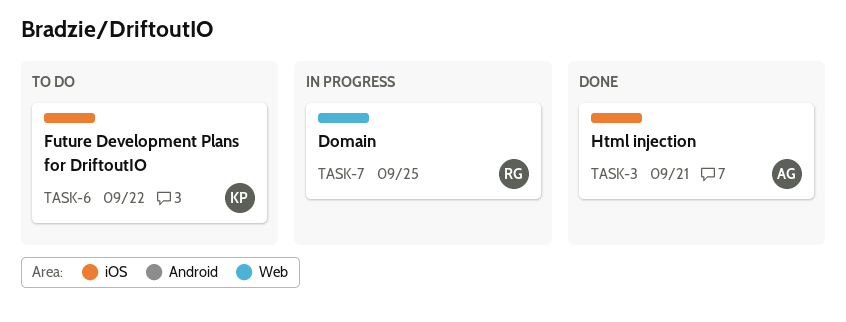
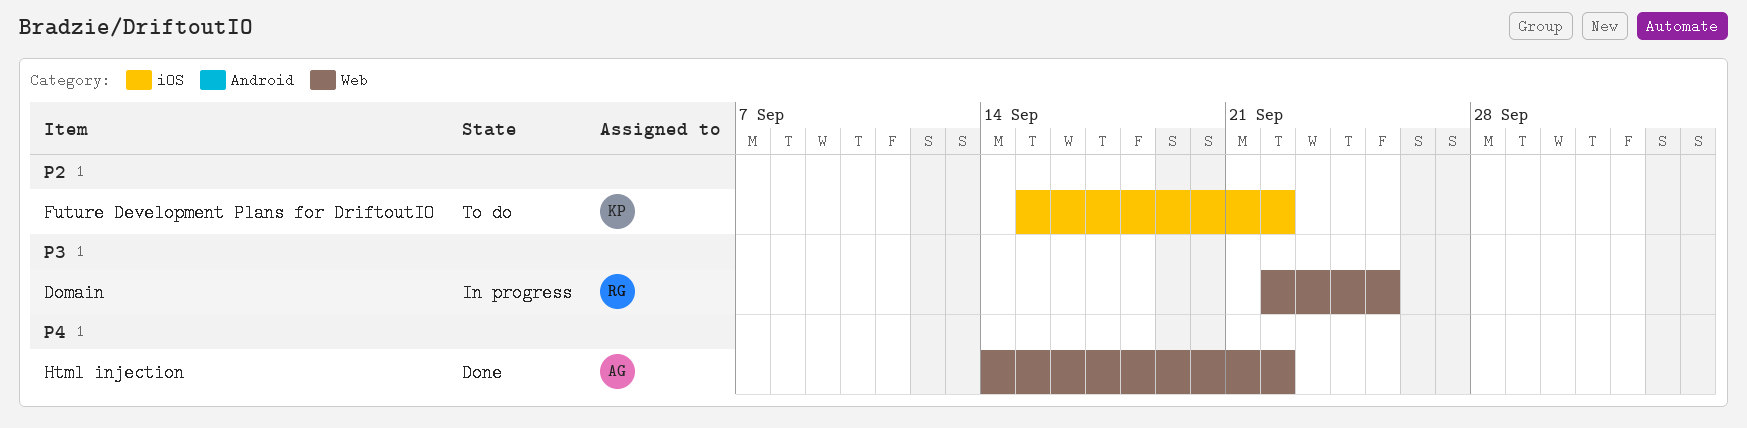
Html injection, label: iOS -> Web
Html injection, due: Sep 21 -> Sep 22

